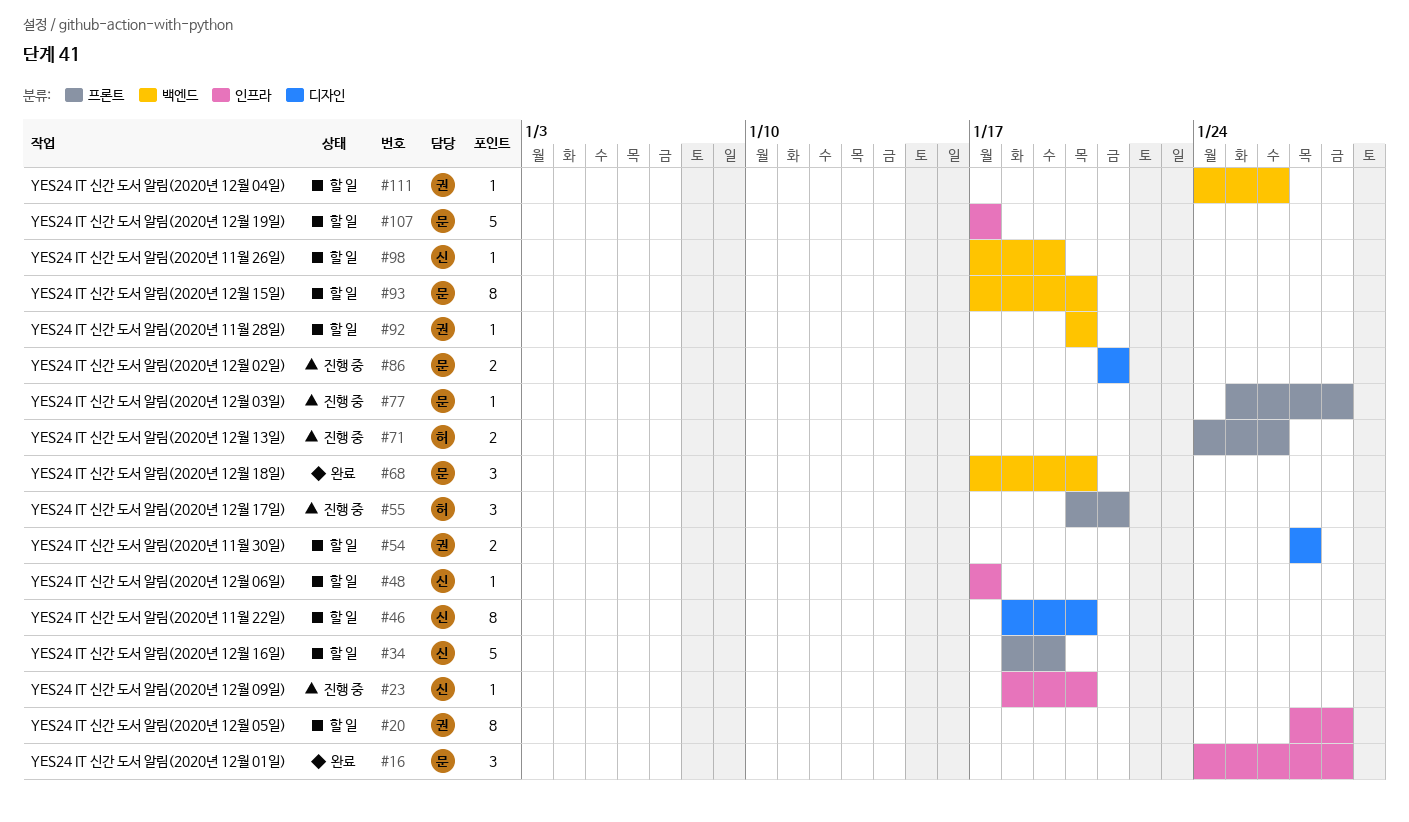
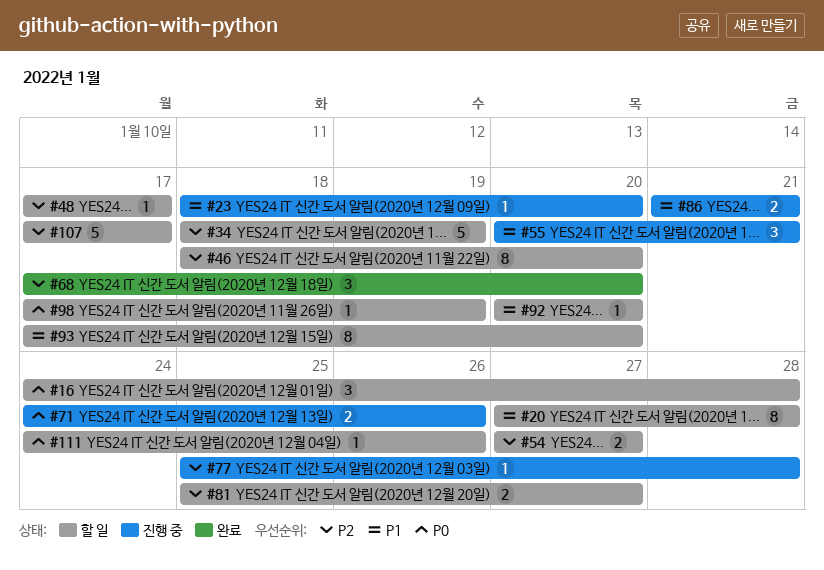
#16, status: 완료 -> 할 일
#81: none -> present

